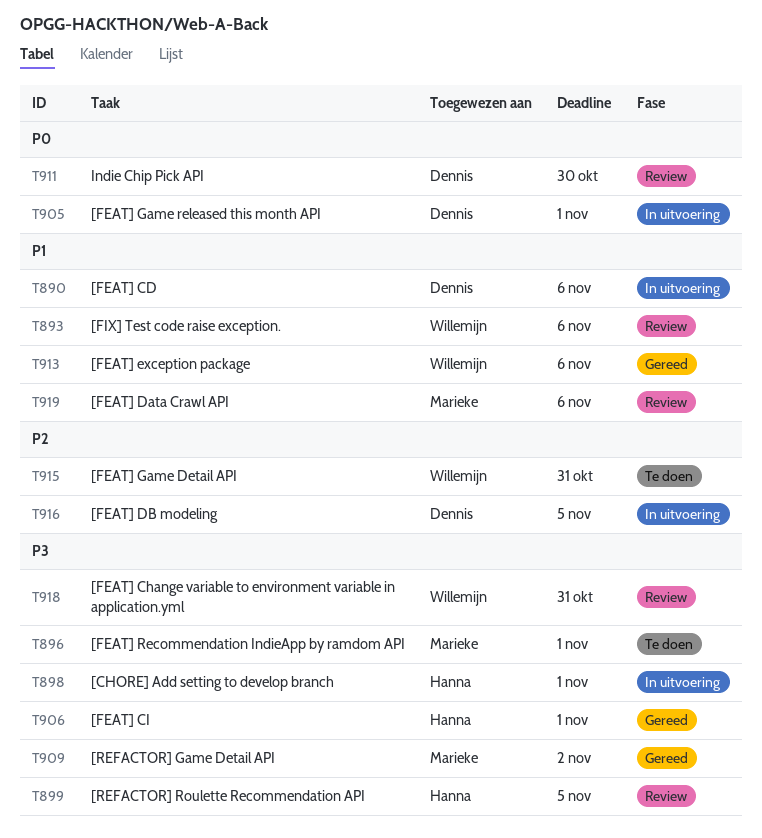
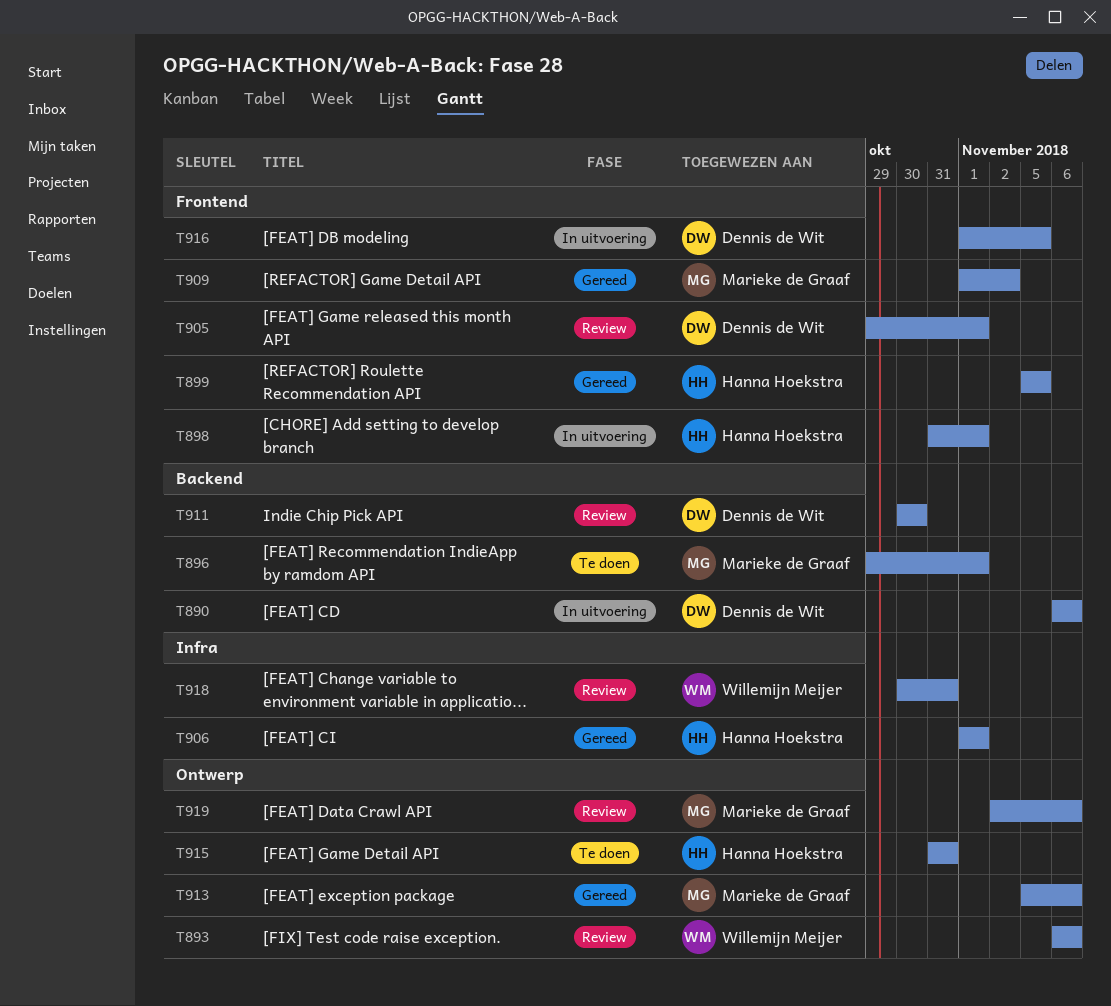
T899, status: Review -> Gereed
T905, status: In uitvoering -> Review
T913, owner: Willemijn Meijer -> Marieke de Graaf
T915, owner: Willemijn Meijer -> Hanna Hoekstra

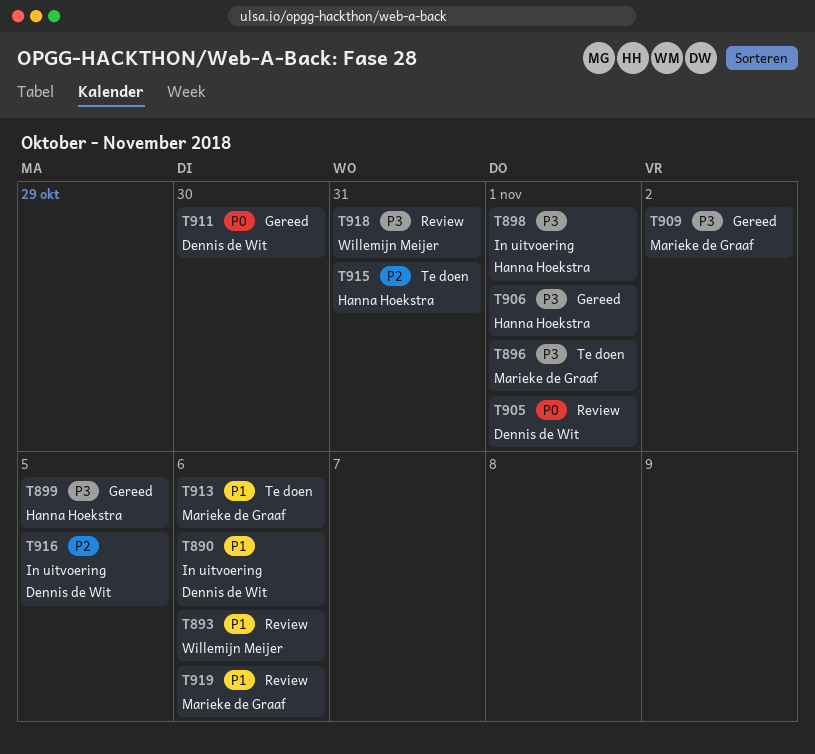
T911, status: Review -> Gereed
T913, status: Gereed -> Te doen

